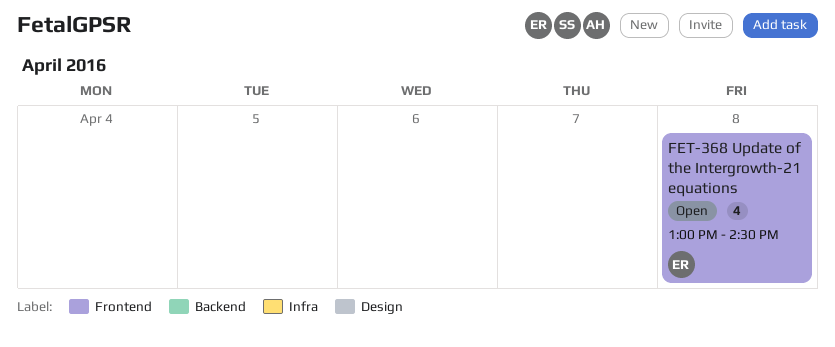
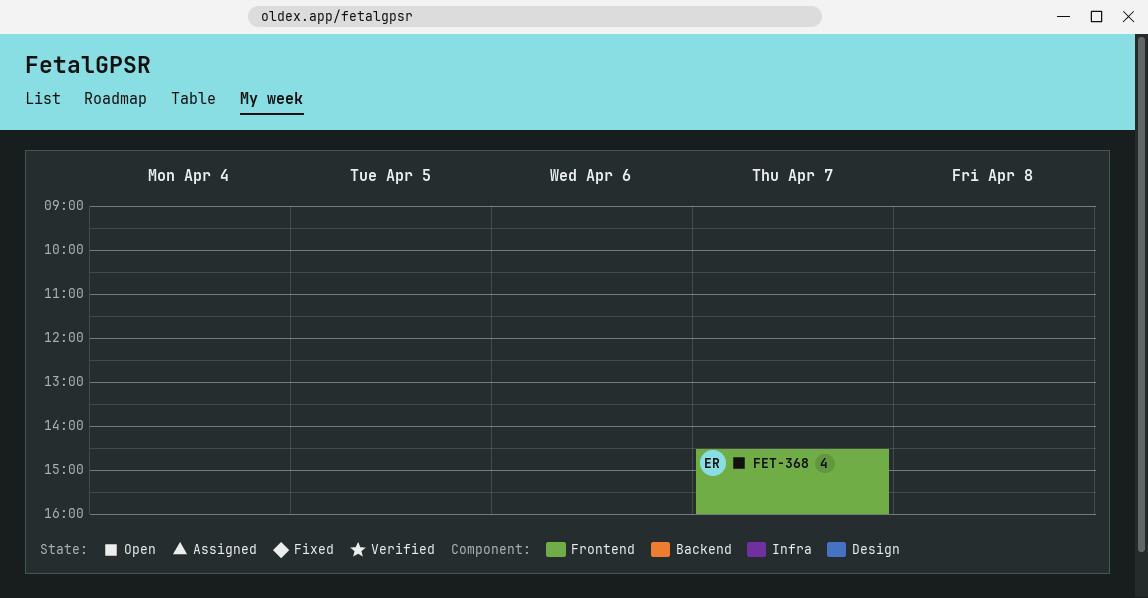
FET-368, day: Apr 8 -> Apr 7
FET-368, begins: 13:00 -> 14:30
FET-368, ends: 14:30 -> 16:00

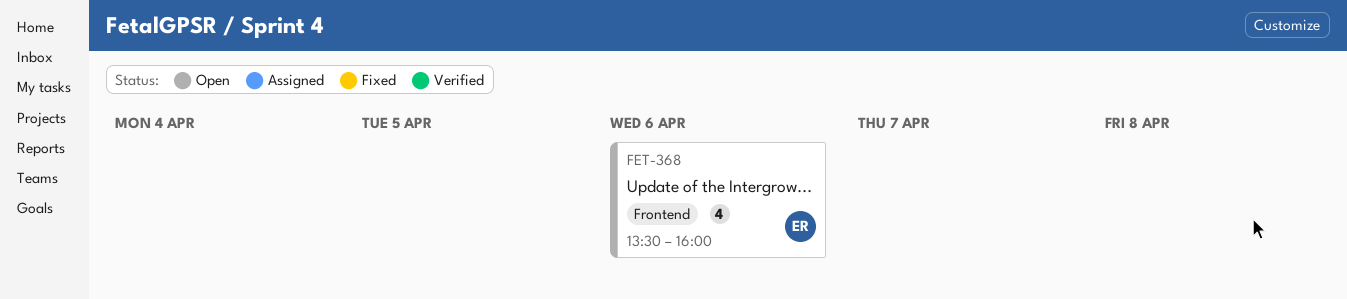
FET-368, day: Apr 7 -> Apr 6
FET-368, begins: 14:30 -> 13:30

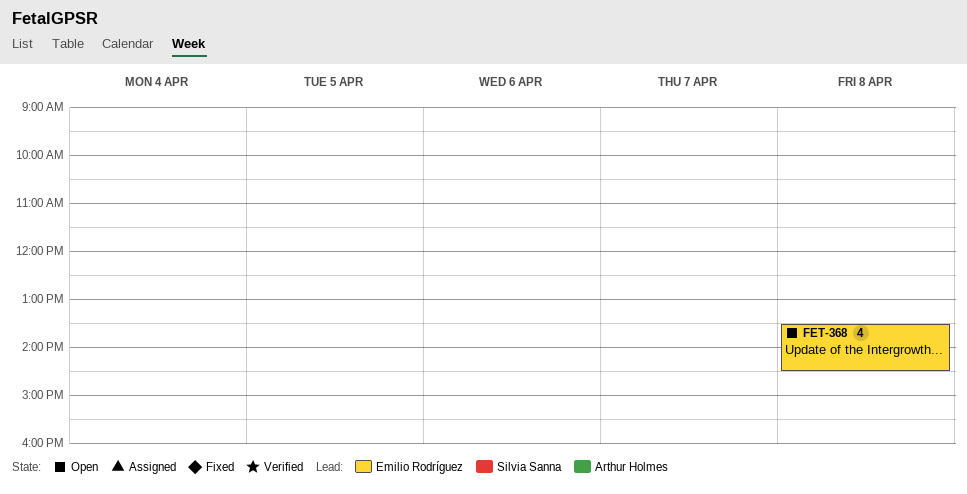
FET-368, day: Apr 6 -> Apr 8
FET-368, ends: 16:00 -> 14:30

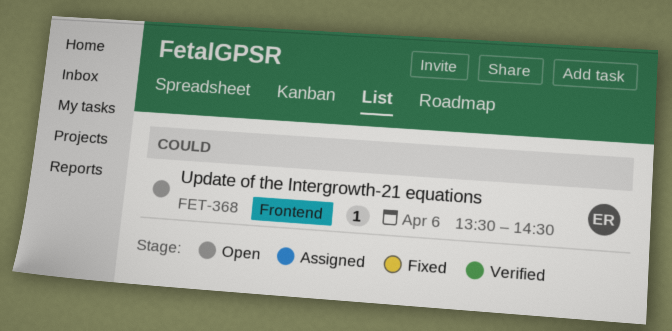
FET-368, estimate: 4 -> 1
FET-368, day: Apr 8 -> Apr 6

